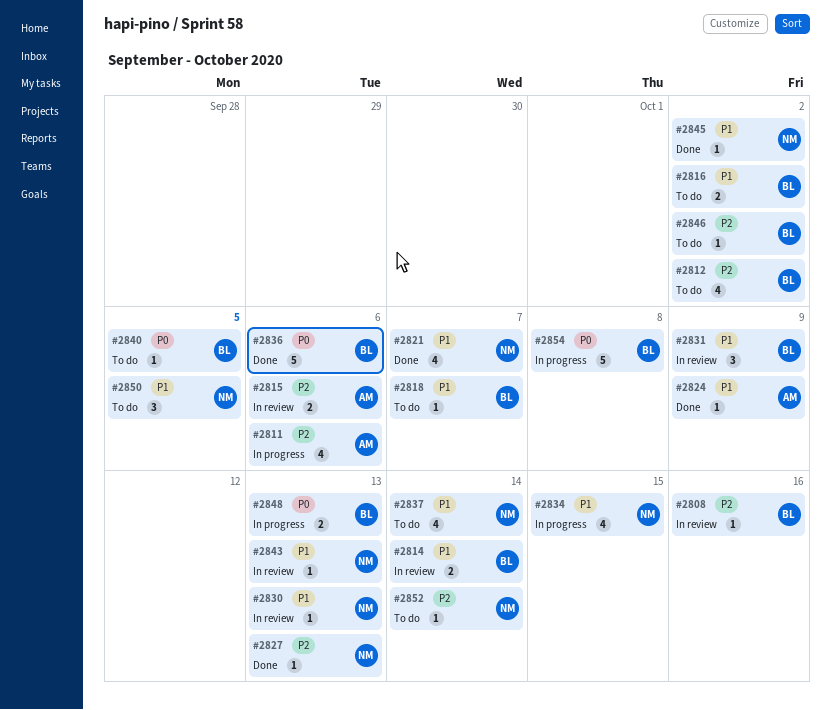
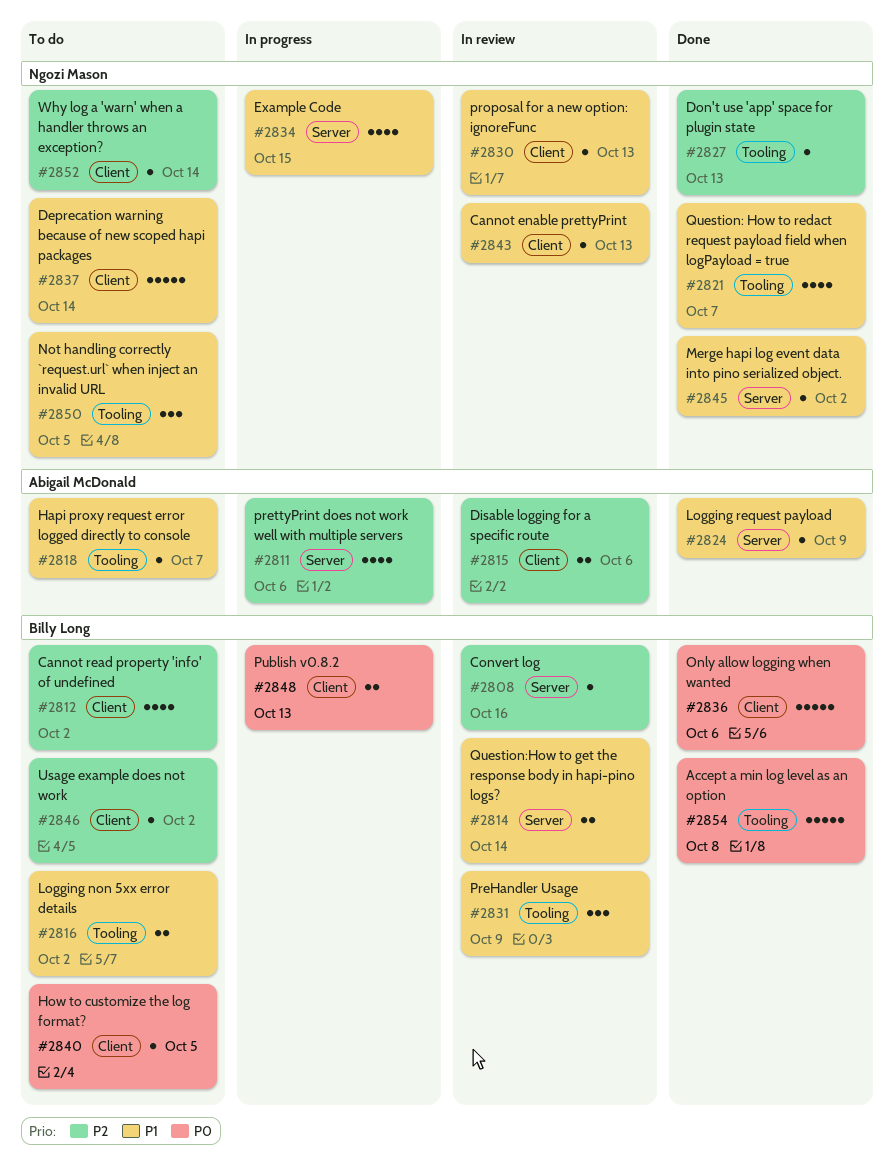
#2818, owner: Billy Long -> Abigail McDonald
#2837, estimate: 4 -> 5
#2854, status: In progress -> Done

